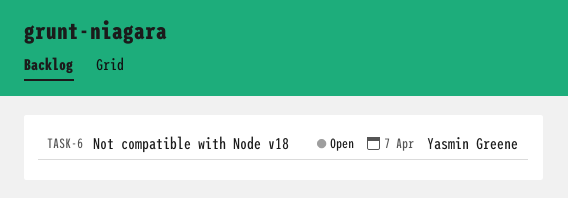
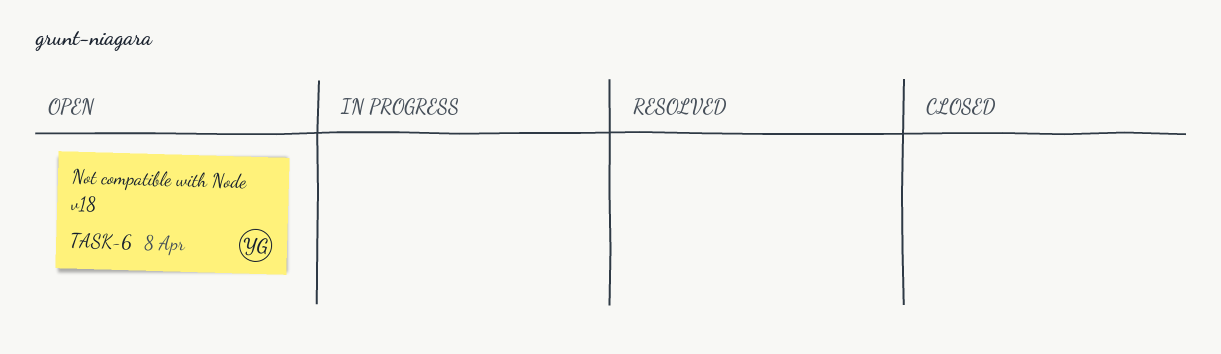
TASK-6, due: Apr 7 -> Apr 8

